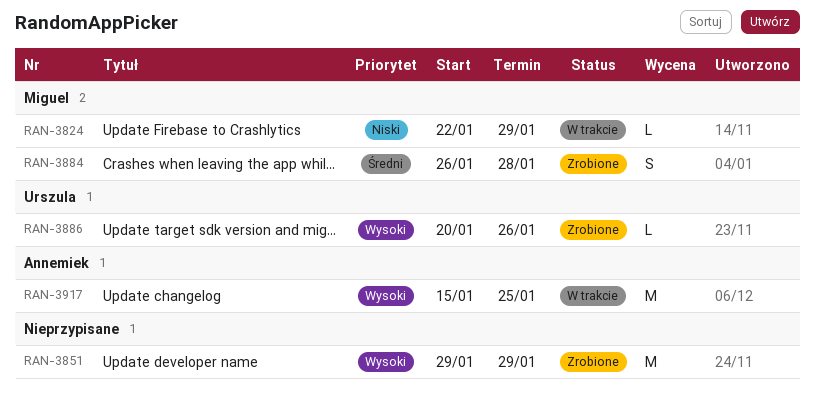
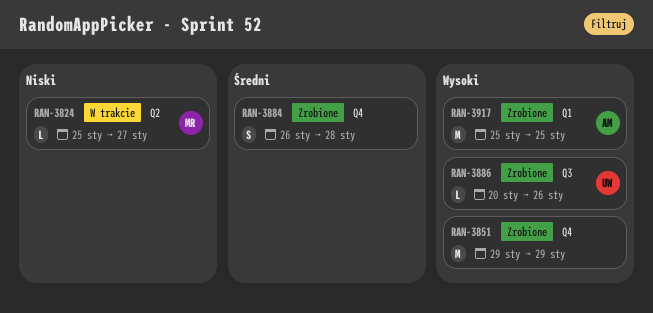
RAN-3824, start: Jan 22 -> Jan 25
RAN-3824, due: Jan 29 -> Jan 27
RAN-3884, owner: Miguel -> none
RAN-3917, status: W trakcie -> Zrobione
RAN-3917, start: Jan 15 -> Jan 25

